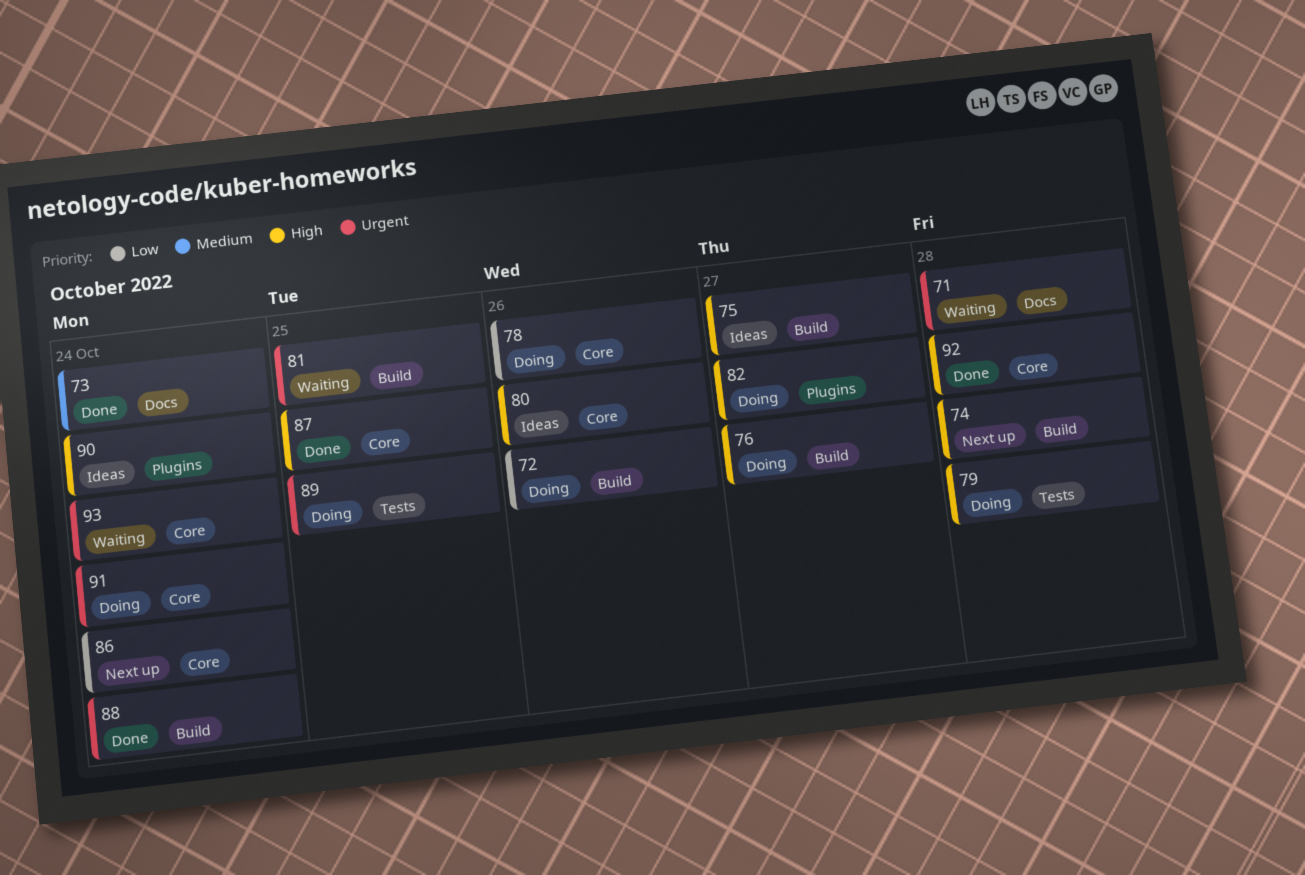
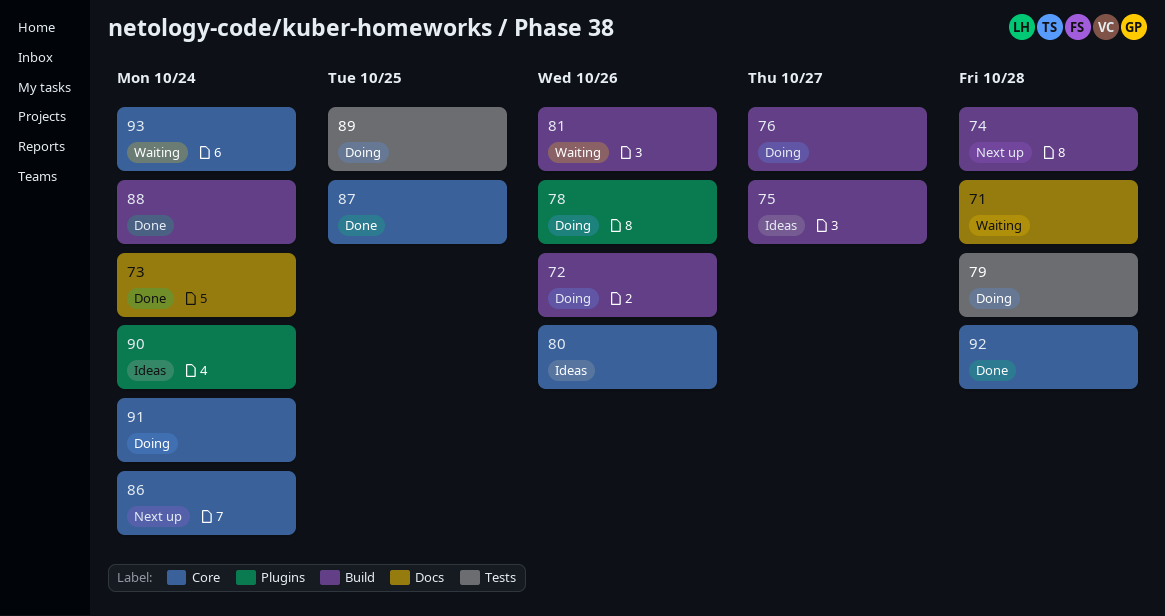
78, label: Core -> Plugins
81, due: Oct 25 -> Oct 26
82: present -> none

